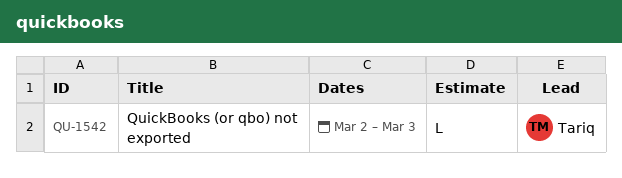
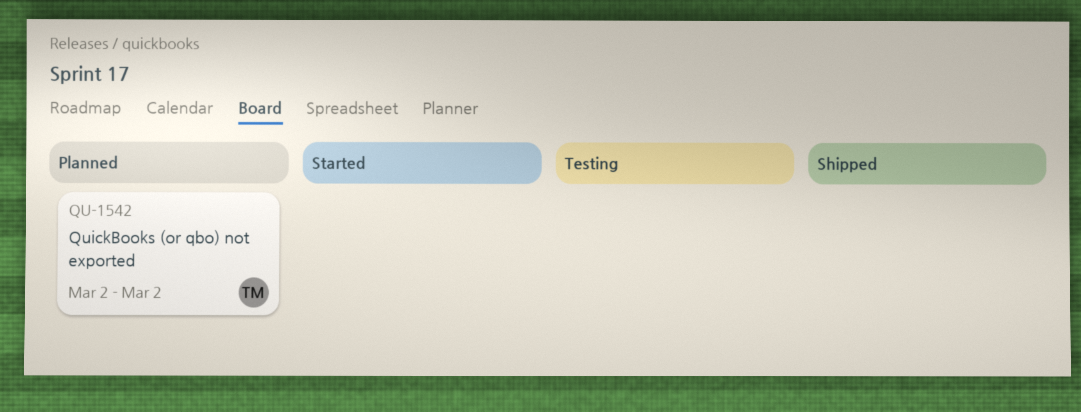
QU-1542, due: Mar 3 -> Mar 2

